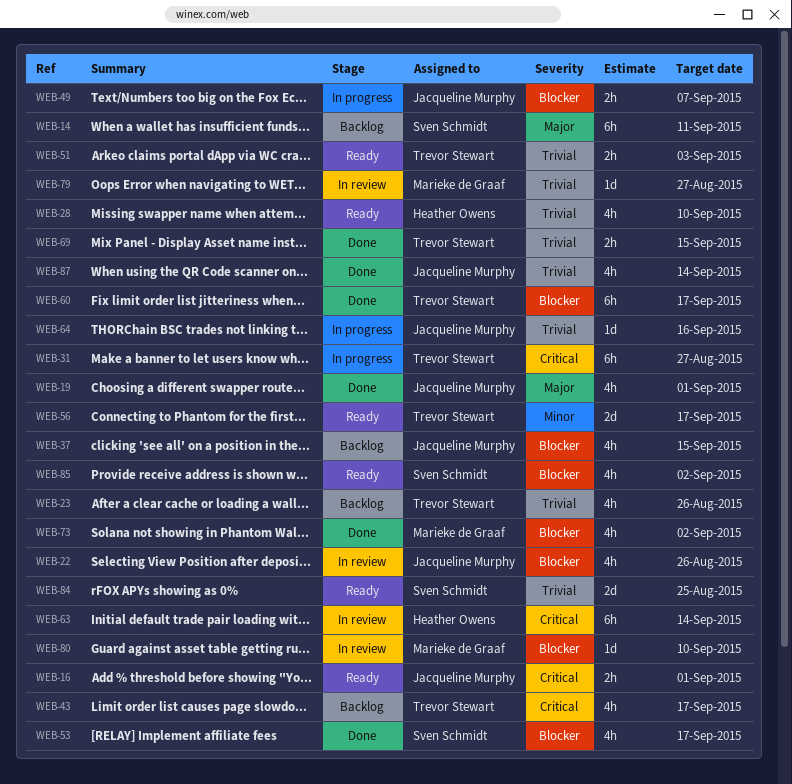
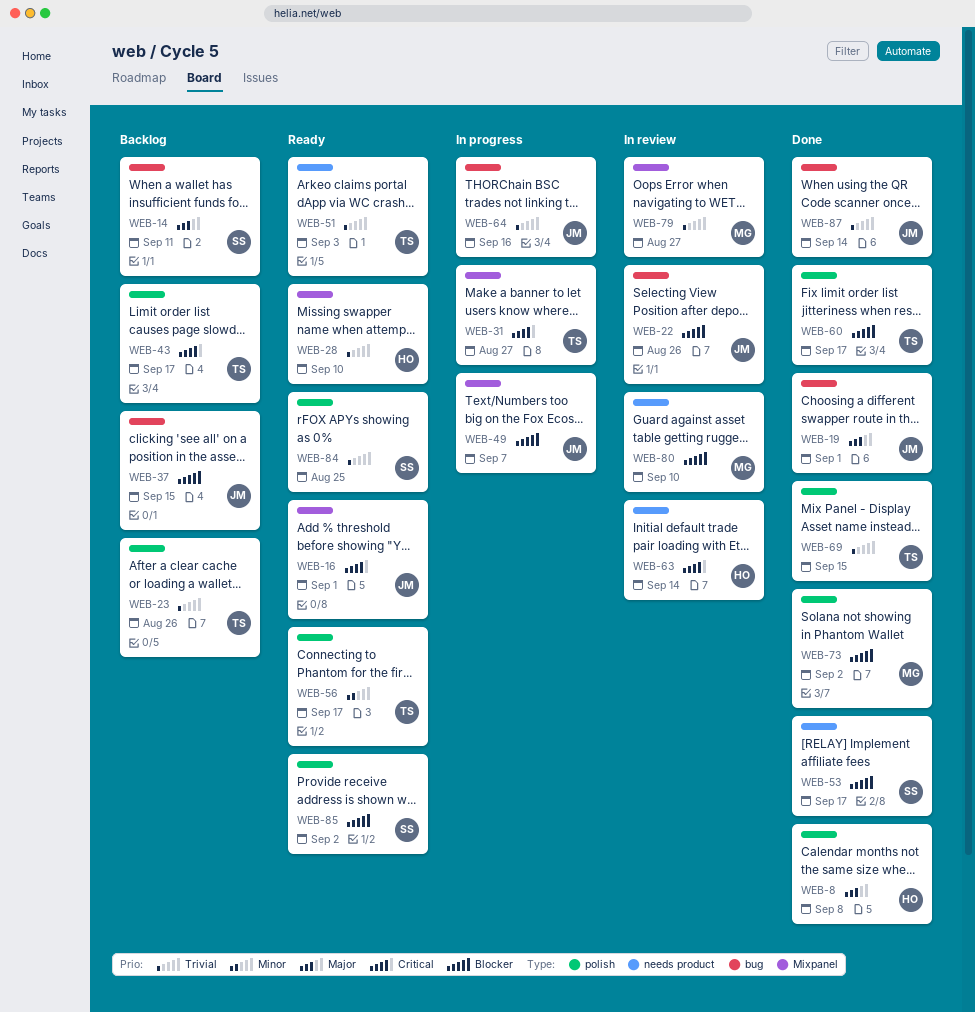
WEB-8: none -> present

